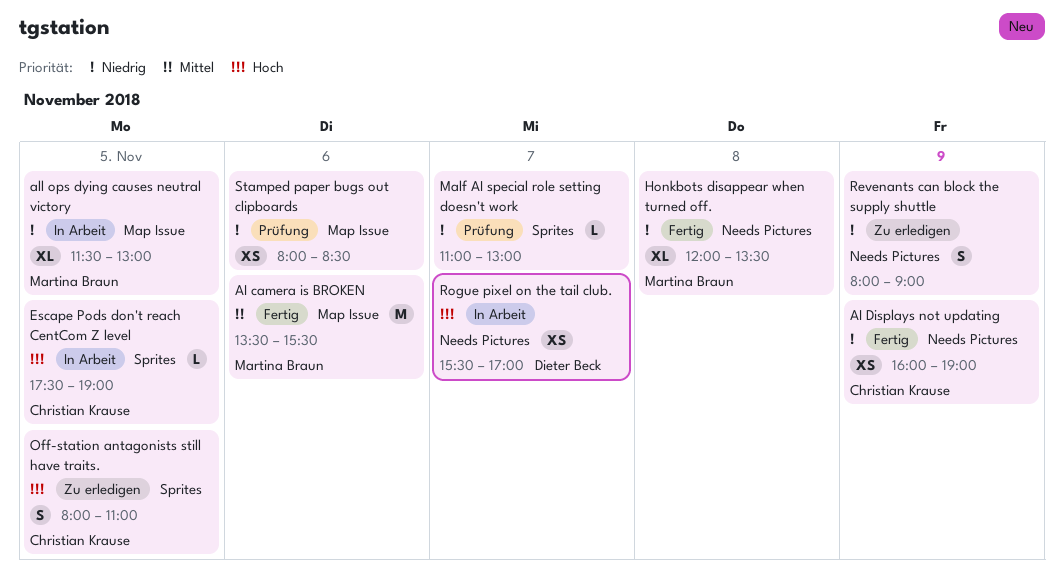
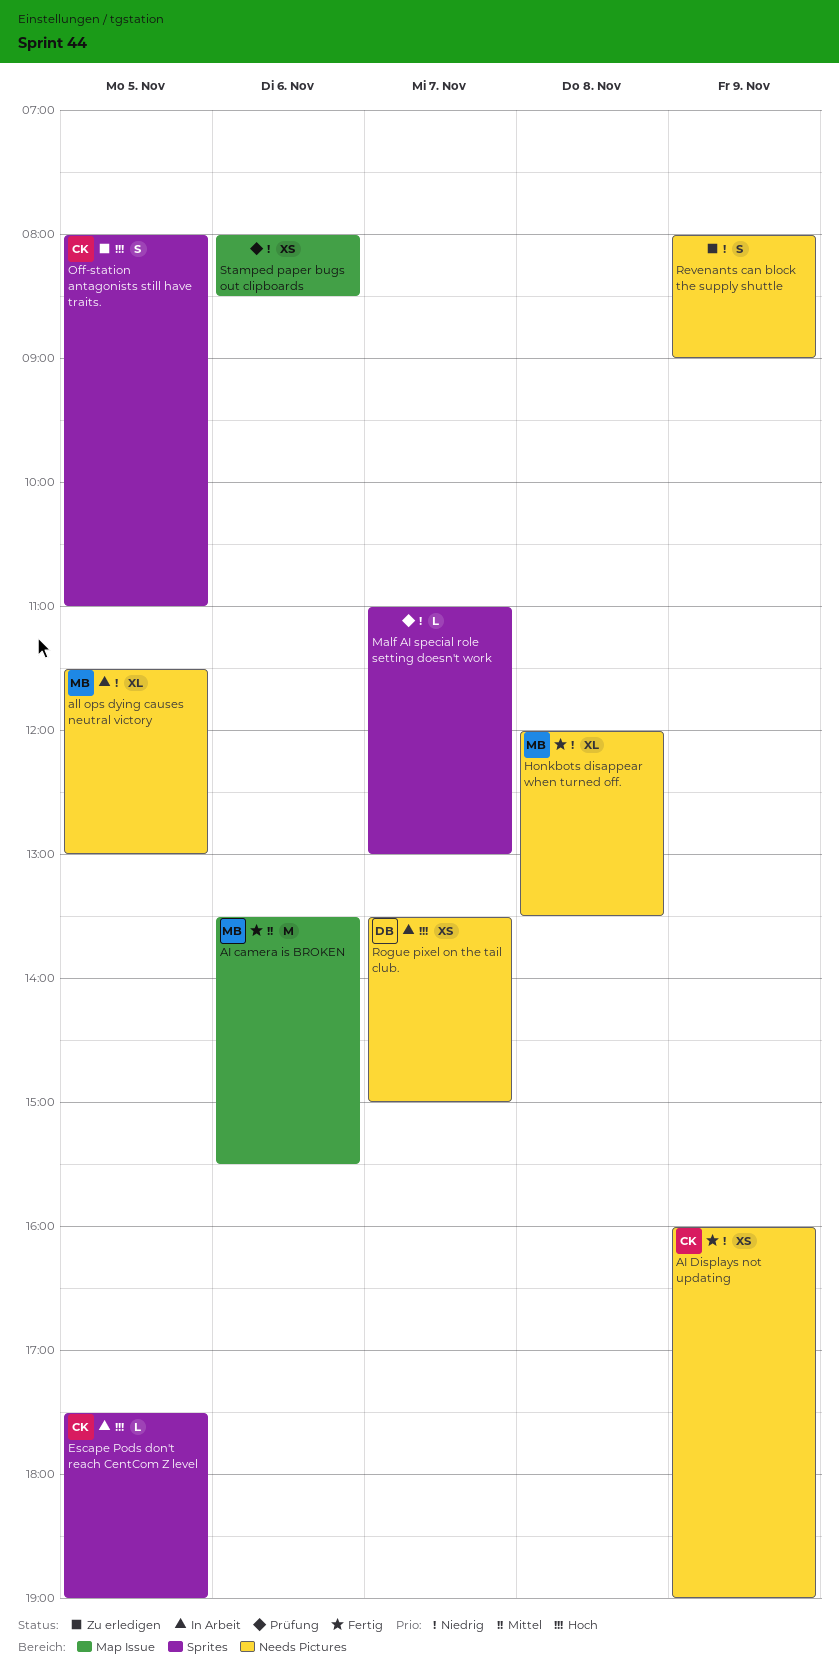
all ops dying causes neutral victory, label: Map Issue -> Needs Pictures
Rogue pixel on the tail club., begins: 15:30 -> 13:30
Rogue pixel on the tail club., ends: 17:00 -> 15:00

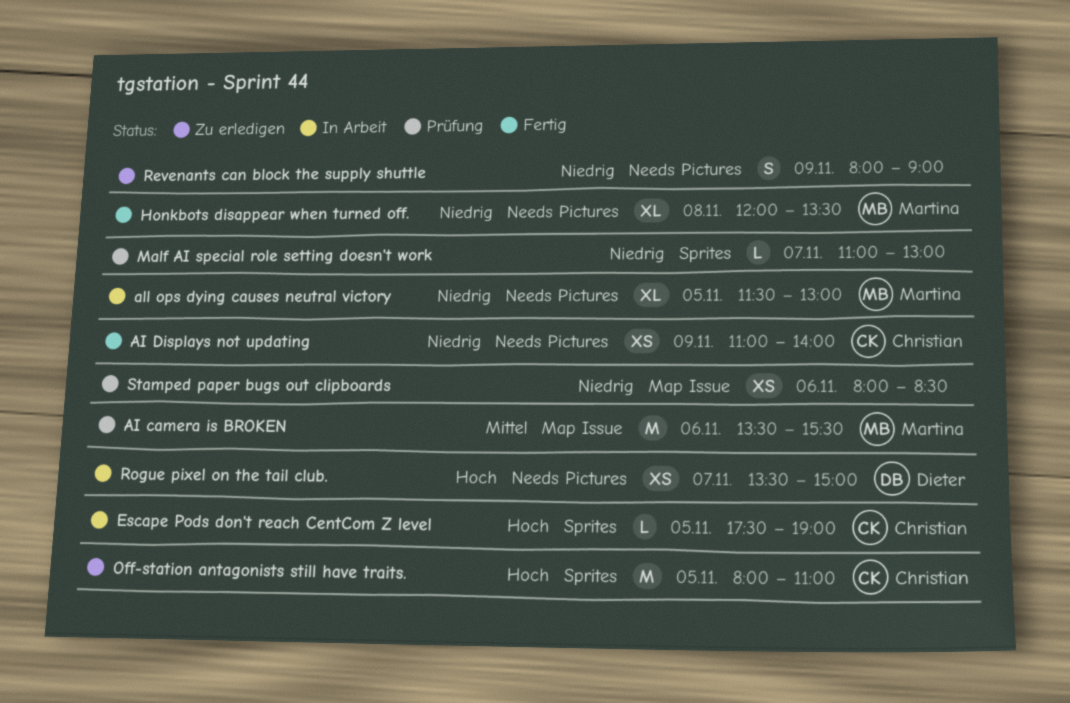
AI camera is BROKEN, status: Fertig -> Prüfung
AI Displays not updating, begins: 16:00 -> 11:00
AI Displays not updating, ends: 19:00 -> 14:00
Off-station antagonists still have traits., estimate: S -> M

